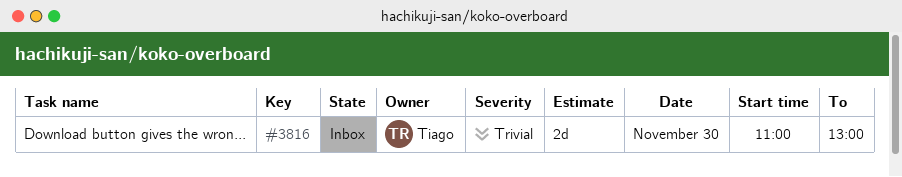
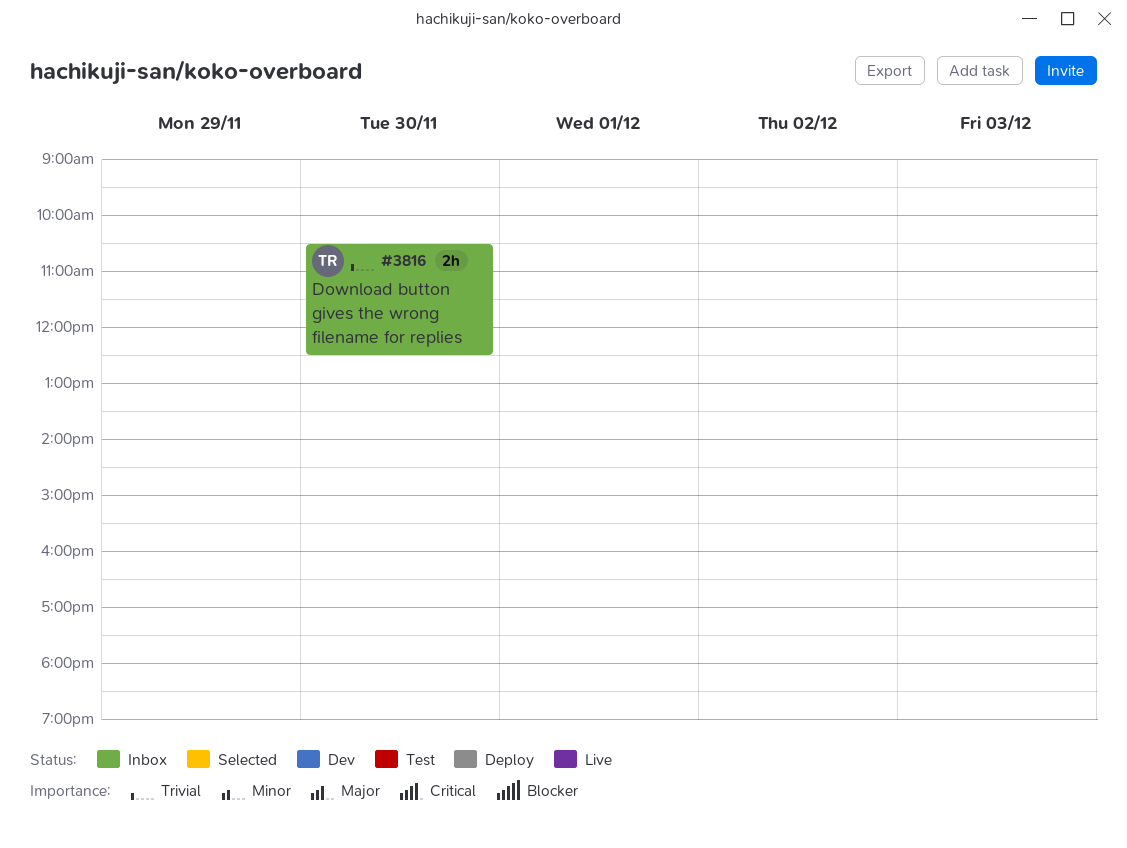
#3816, estimate: 2d -> 2h
#3816, begins: 11:00 -> 10:30
#3816, ends: 13:00 -> 12:30

